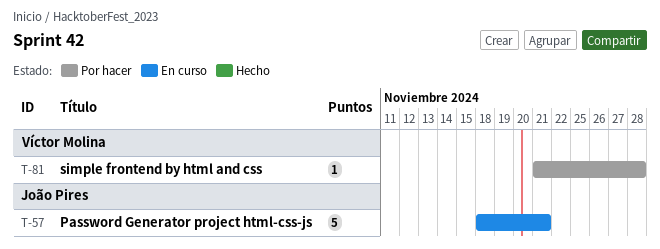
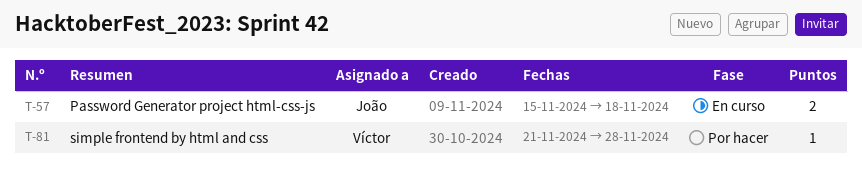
T-57, estimate: 5 -> 2
T-57, start: Nov 18 -> Nov 15
T-57, due: Nov 21 -> Nov 18

